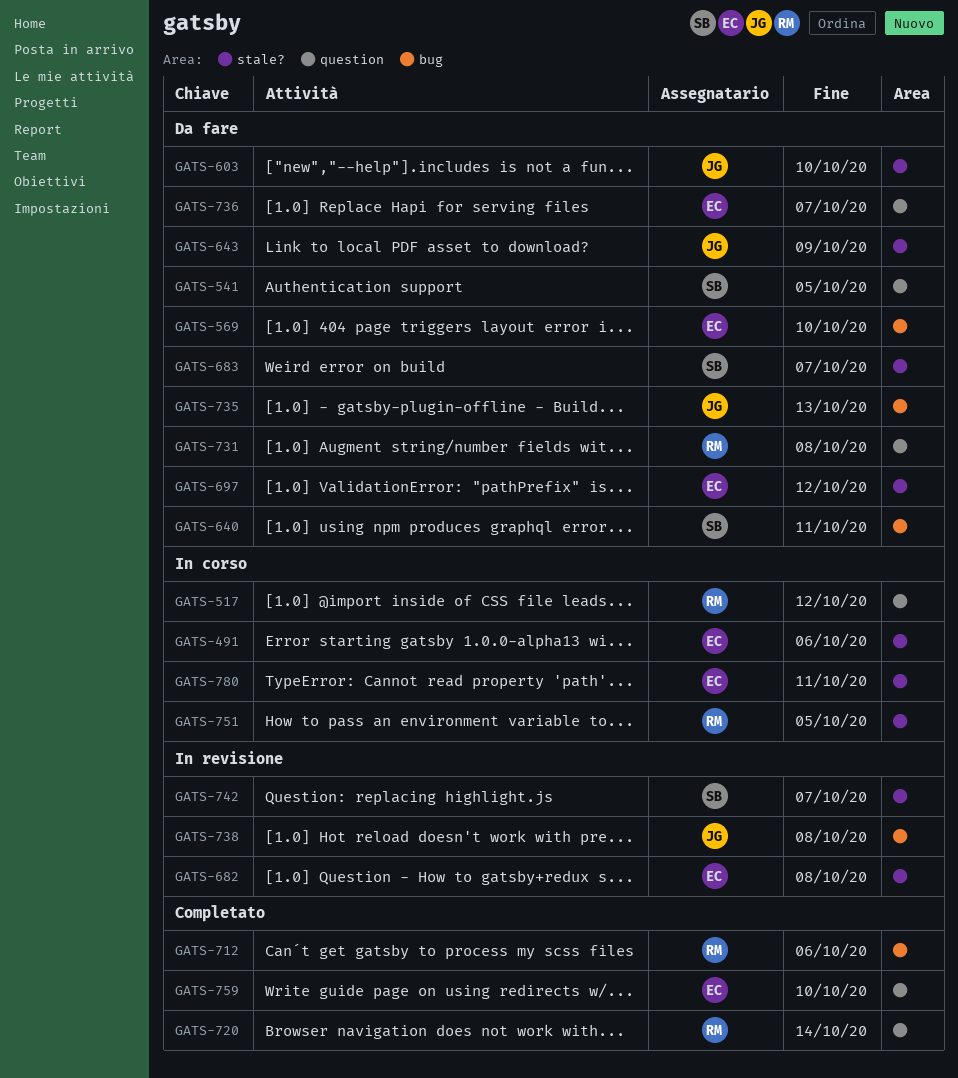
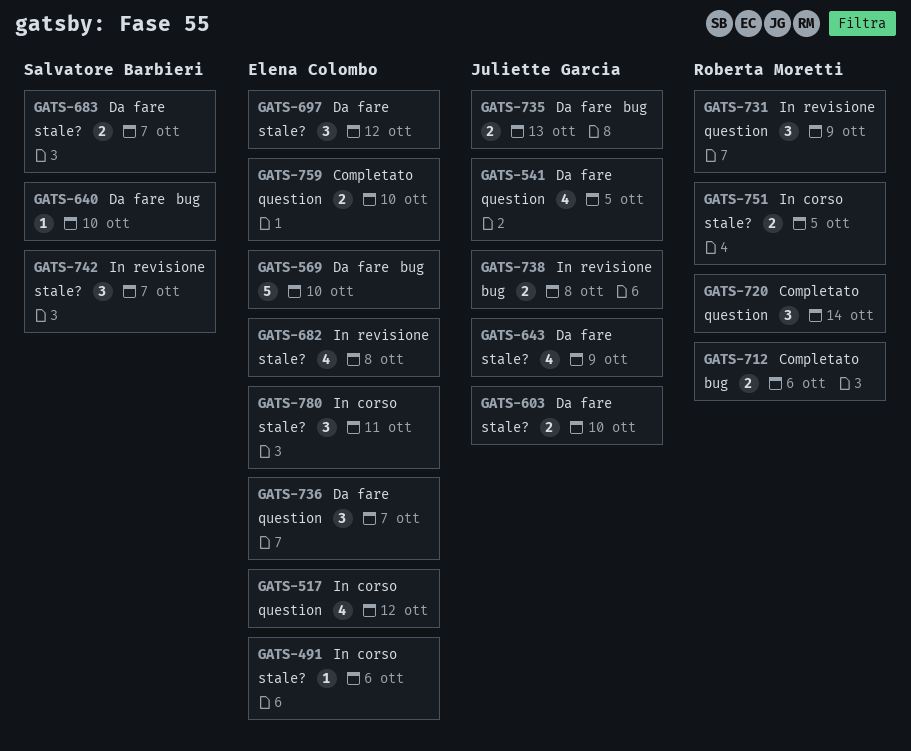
GATS-517, owner: Roberta Moretti -> Elena Colombo
GATS-541, owner: Salvatore Barbieri -> Juliette Garcia
GATS-640, due: Oct 11 -> Oct 10
GATS-731, status: Da fare -> In revisione
GATS-731, due: Oct 8 -> Oct 9

